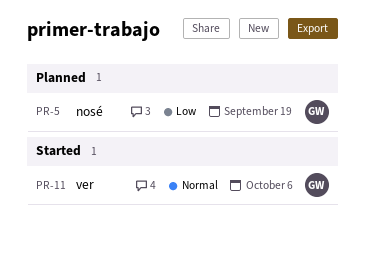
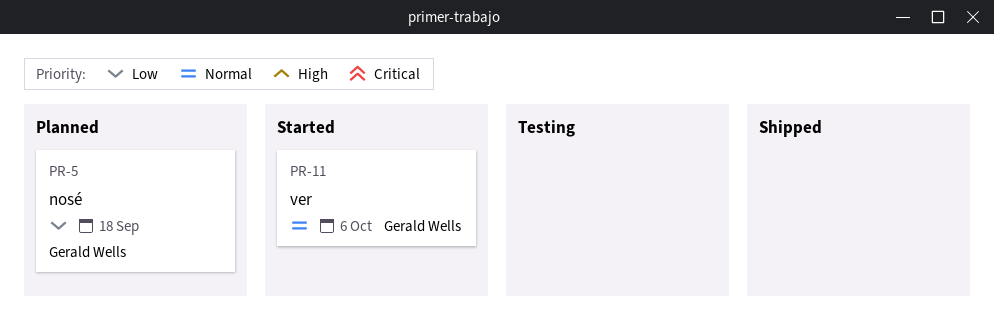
PR-5, due: Sep 19 -> Sep 18

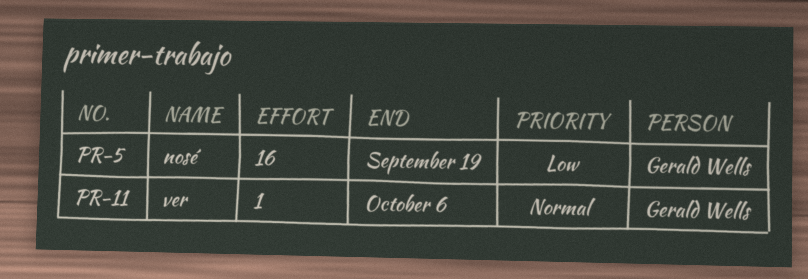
PR-5, due: Sep 18 -> Sep 19

